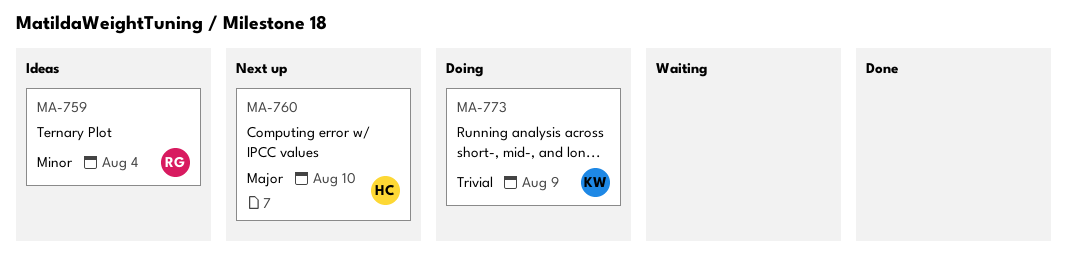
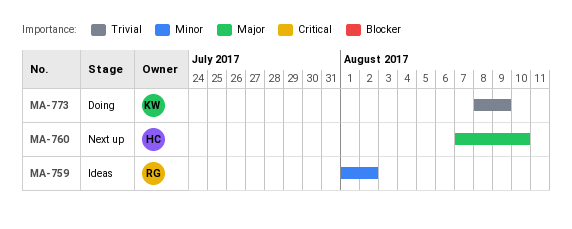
MA-759, due: Aug 4 -> Aug 2

